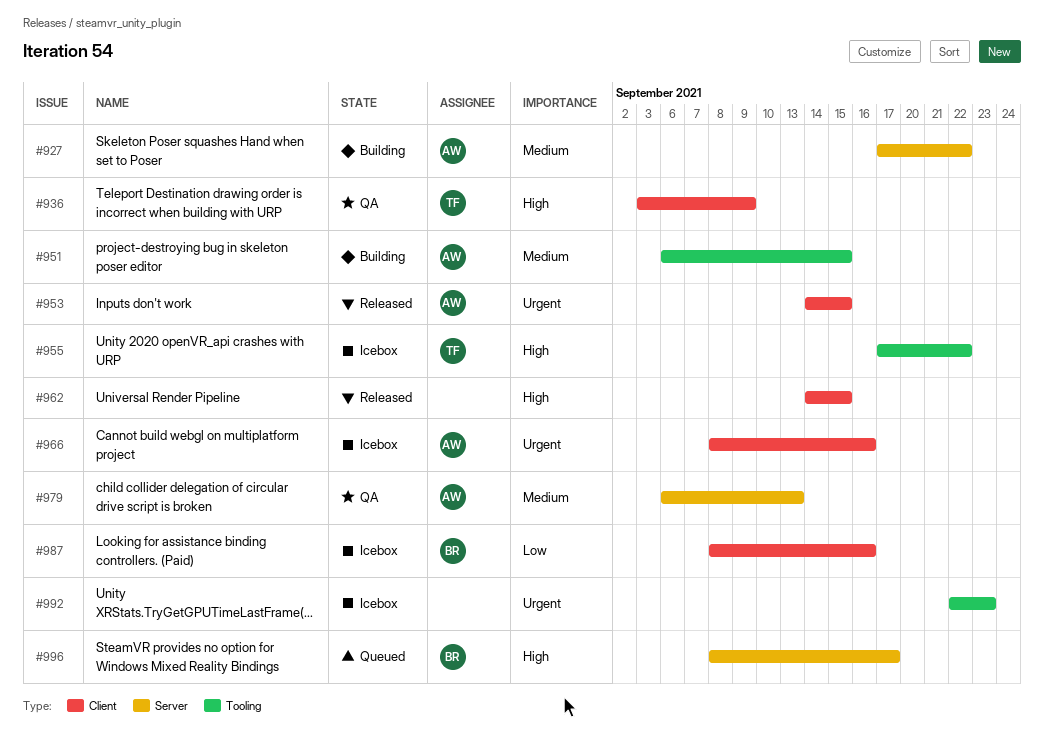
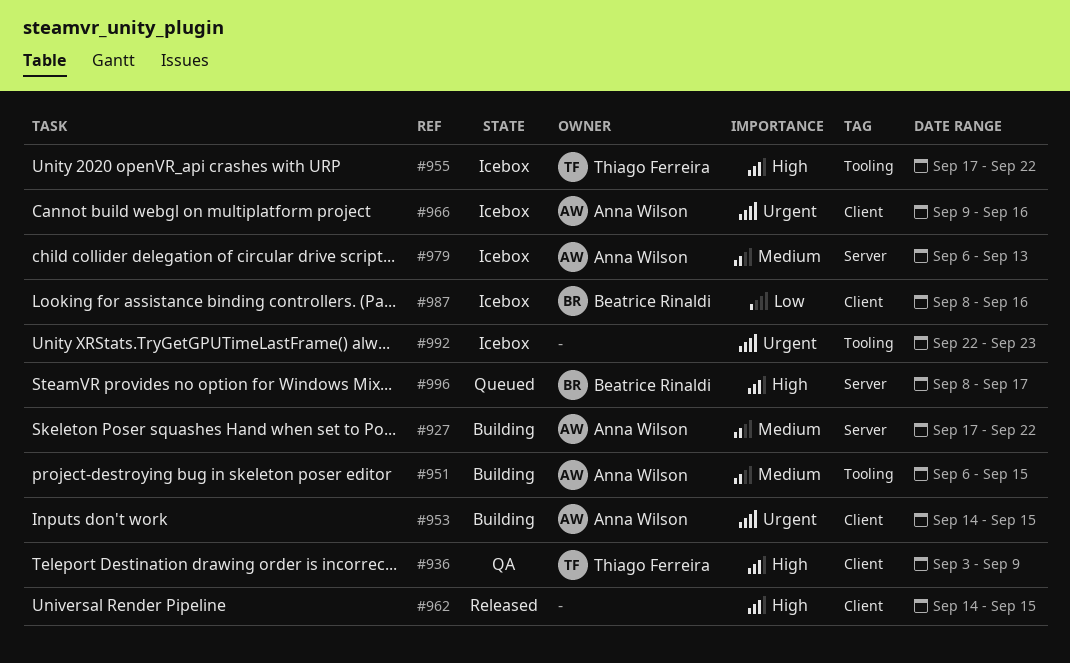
#953, status: Released -> Building
#966, start: Sep 8 -> Sep 9
#979, status: QA -> Icebox

